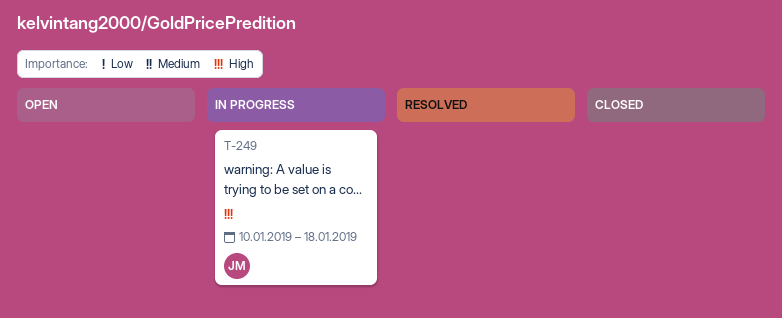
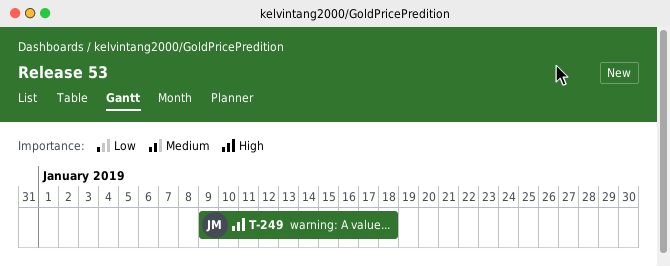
T-249, start: Jan 10 -> Jan 9

